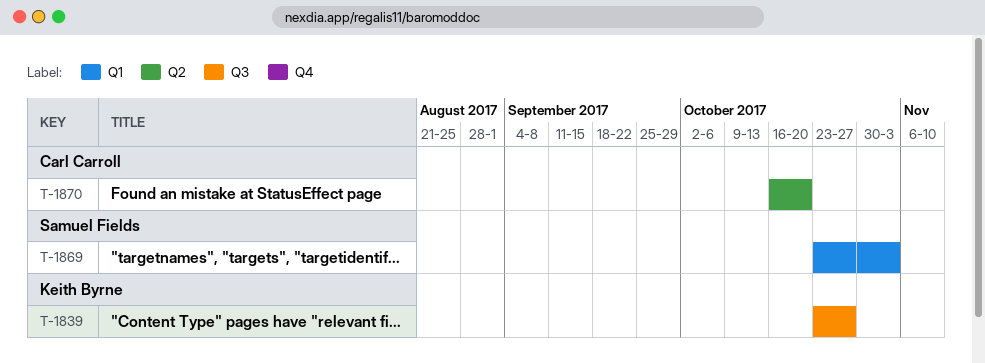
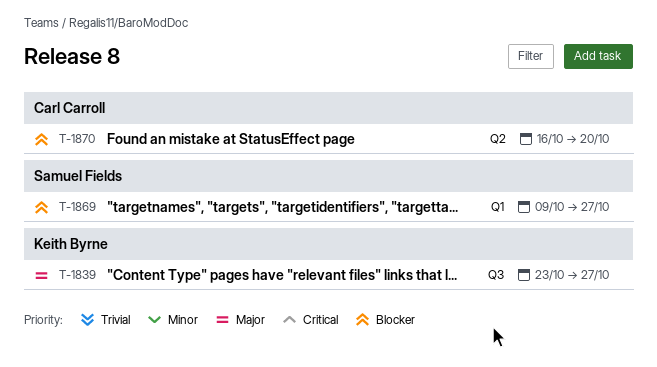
T-1869, start: Oct 23 -> Oct 9
T-1869, due: Nov 3 -> Oct 27

